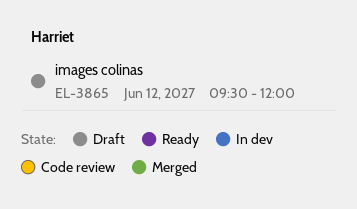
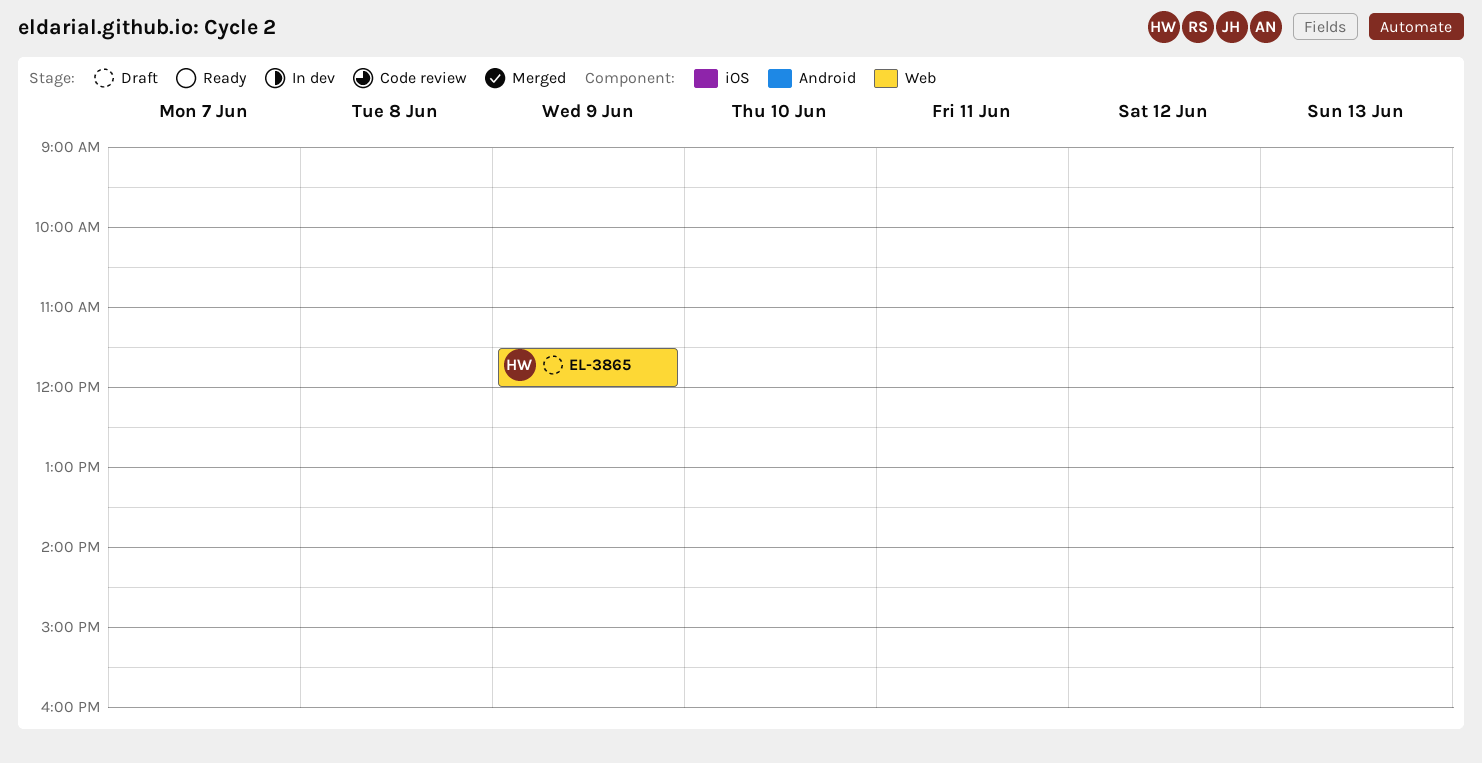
EL-3865, day: Jun 12 -> Jun 9
EL-3865, begins: 09:30 -> 11:30

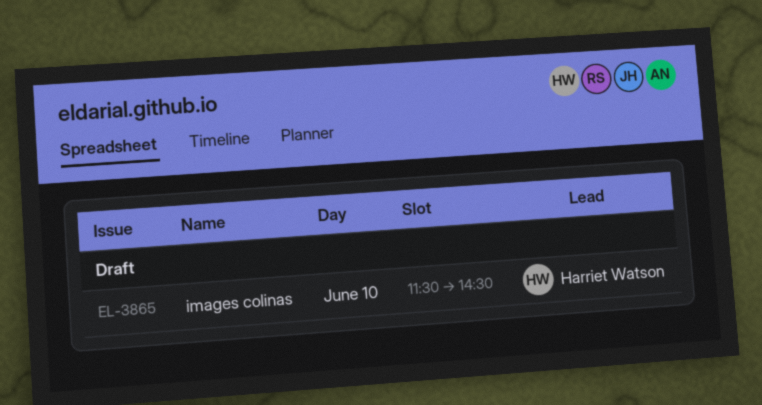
EL-3865, day: Jun 9 -> Jun 10
EL-3865, ends: 12:00 -> 14:30

